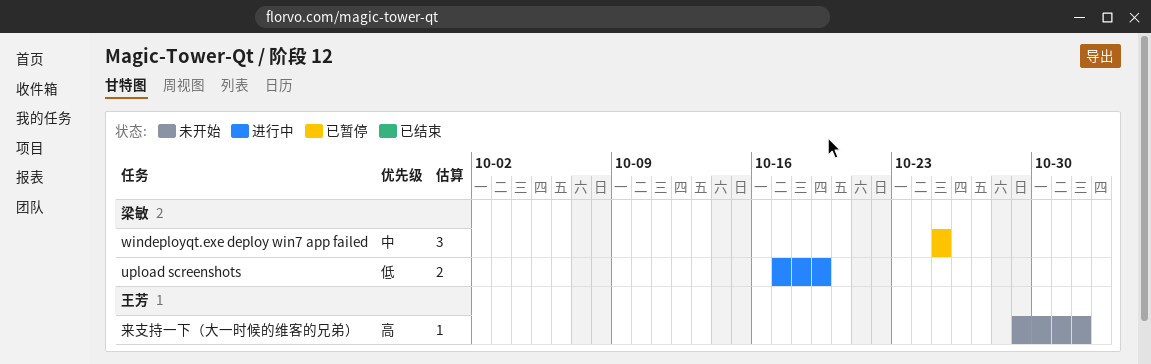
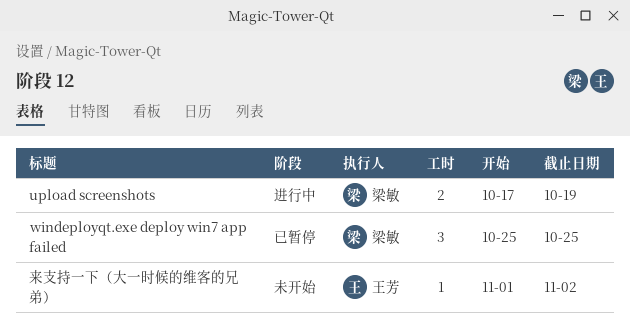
来支持一下（大一时候的维客的兄弟）, start: Oct 29 -> Nov 1
来支持一下（大一时候的维客的兄弟）, due: Nov 1 -> Nov 2

